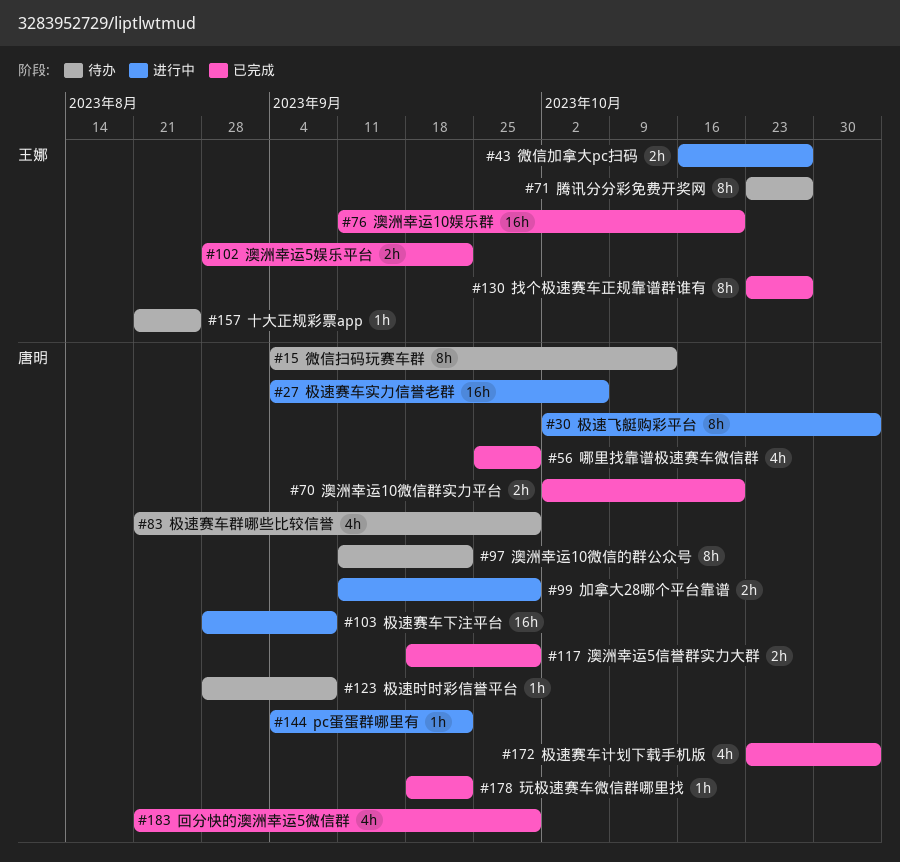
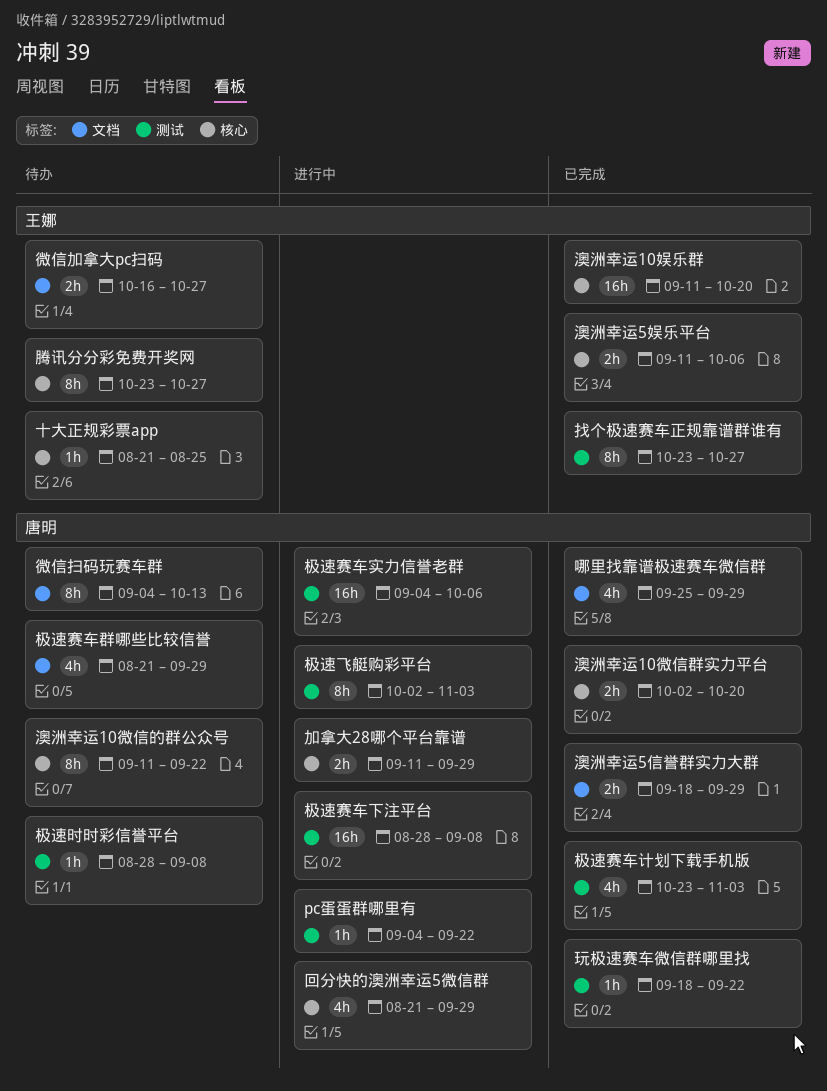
回分快的澳洲幸运5微信群, status: 已完成 -> 进行中
微信加拿大pc扫码, status: 进行中 -> 待办
澳洲幸运5娱乐平台, start: Aug 28 -> Sep 11
澳洲幸运5娱乐平台, due: Sep 22 -> Oct 6

